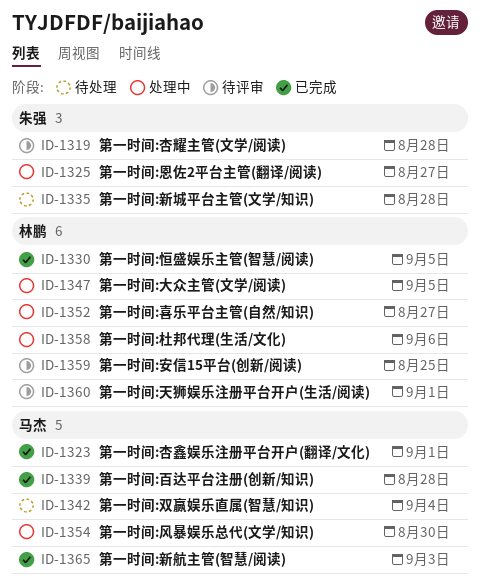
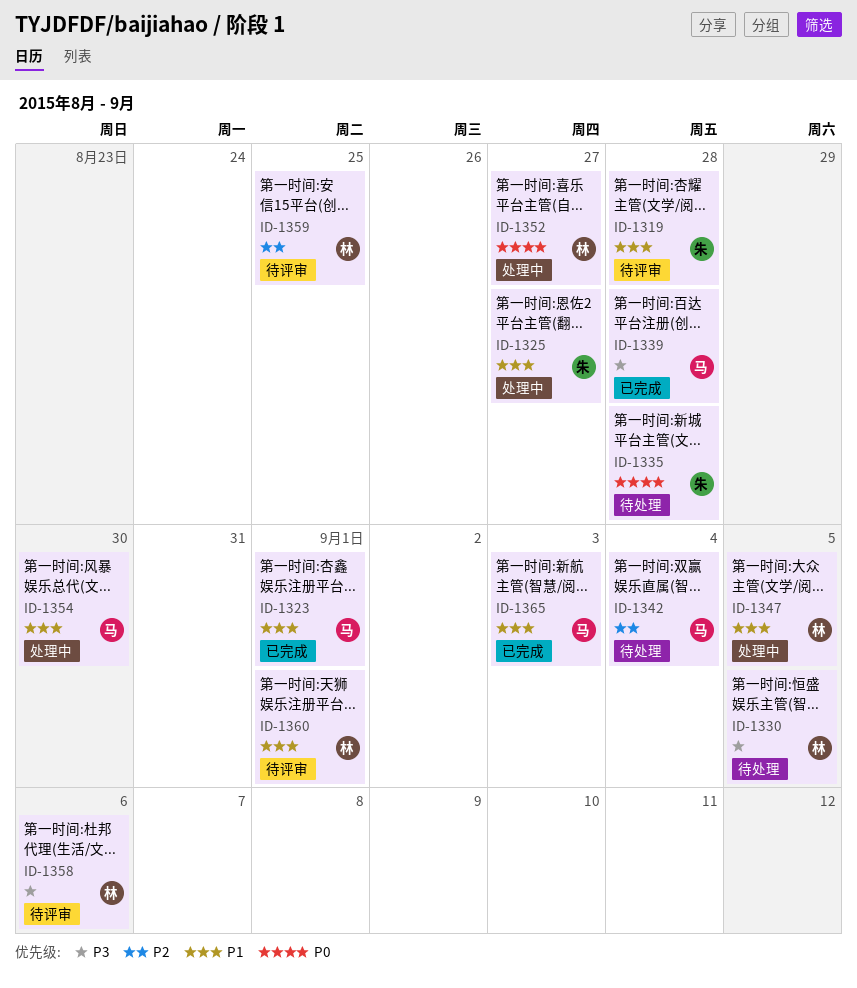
ID-1330, status: 已完成 -> 待处理
ID-1358, status: 处理中 -> 待评审

